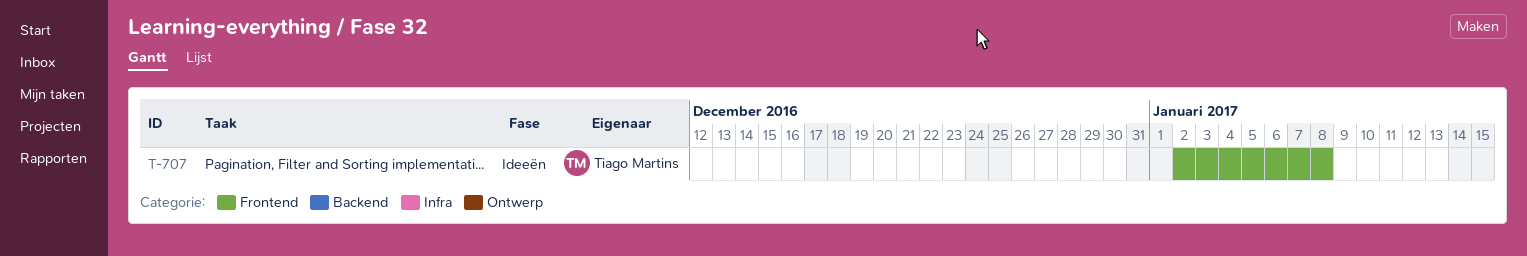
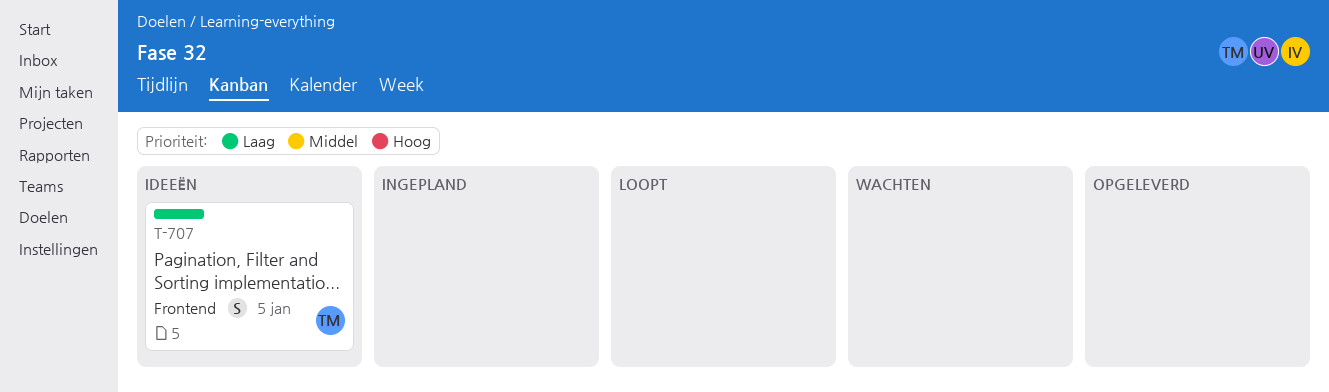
T-707, due: Jan 8 -> Jan 5

